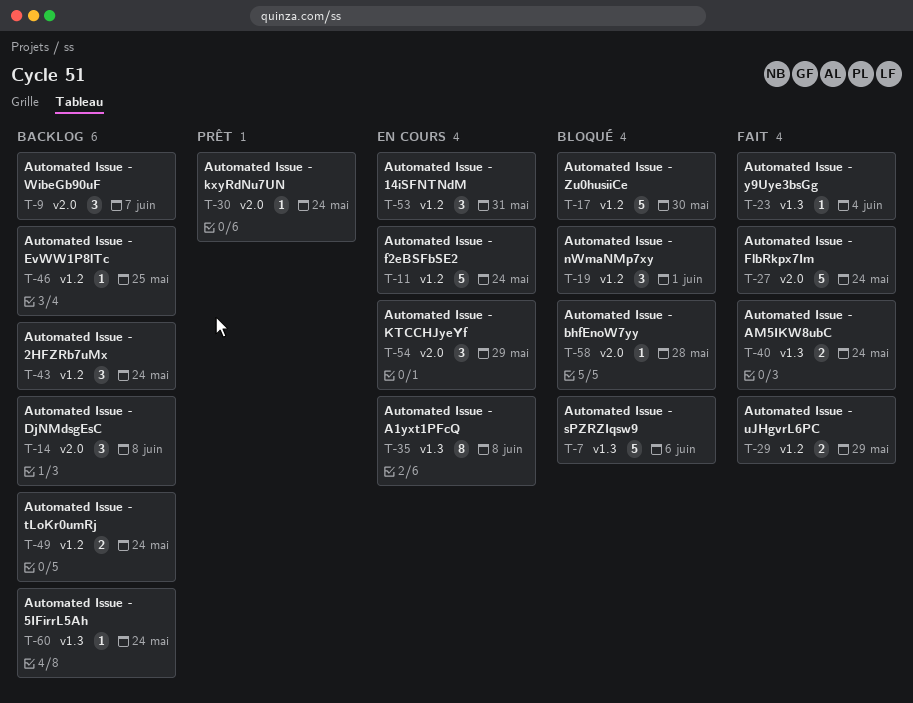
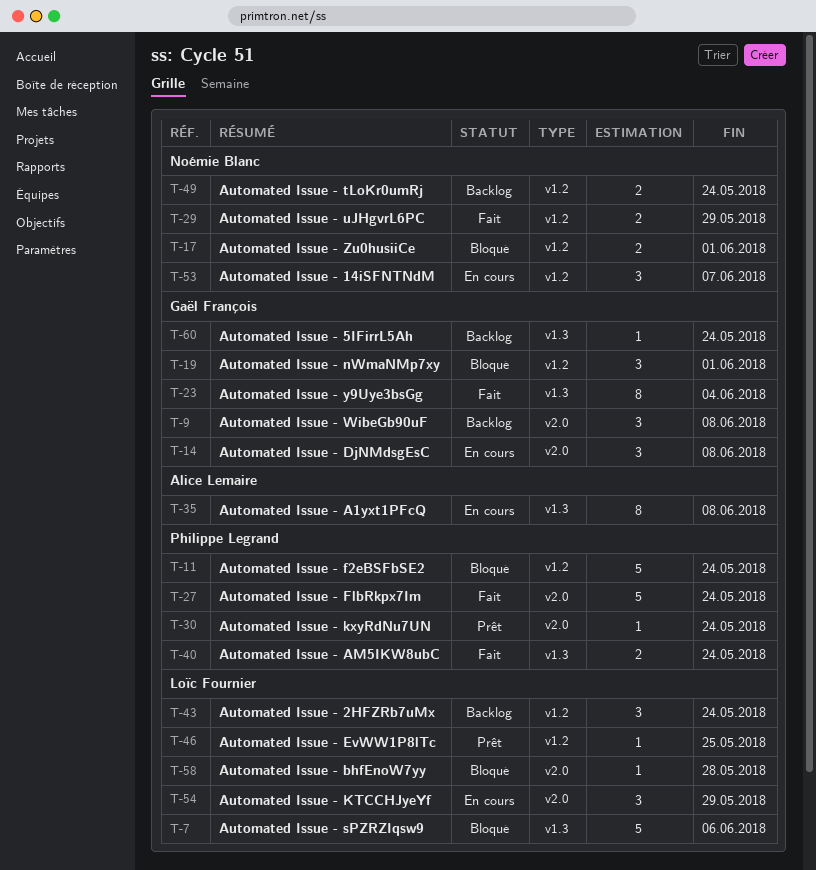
T-9, due: Jun 7 -> Jun 8
T-11, status: En cours -> Bloqué
T-14, status: Backlog -> En cours
T-17, estimate: 5 -> 2
T-17, due: May 30 -> Jun 1
T-23, estimate: 1 -> 8
T-46, status: Backlog -> Prêt
T-53, due: May 31 -> Jun 7

